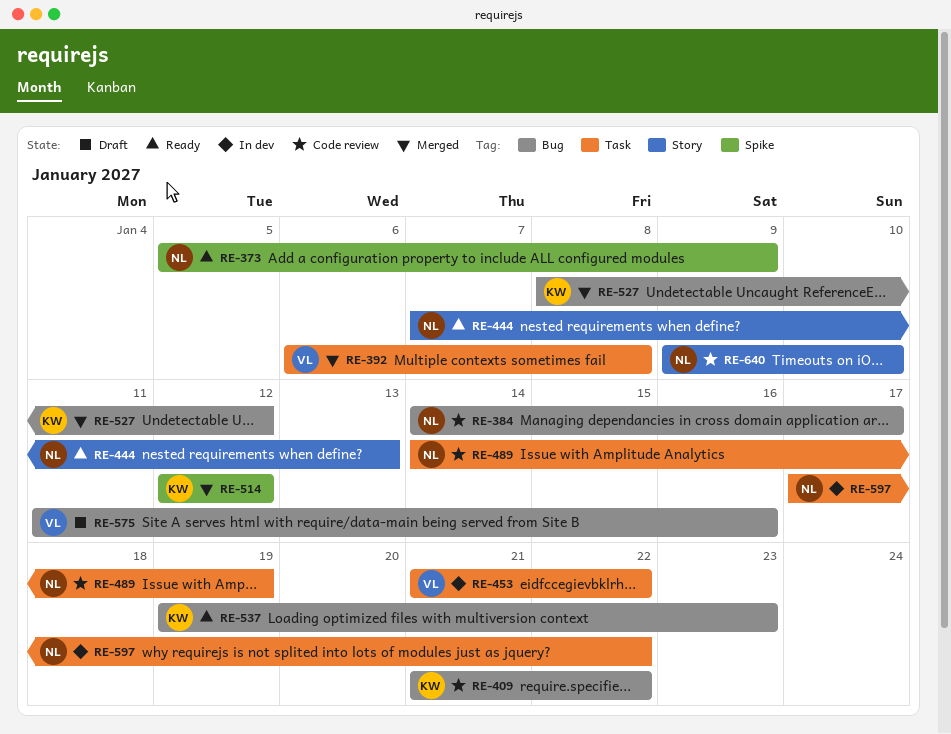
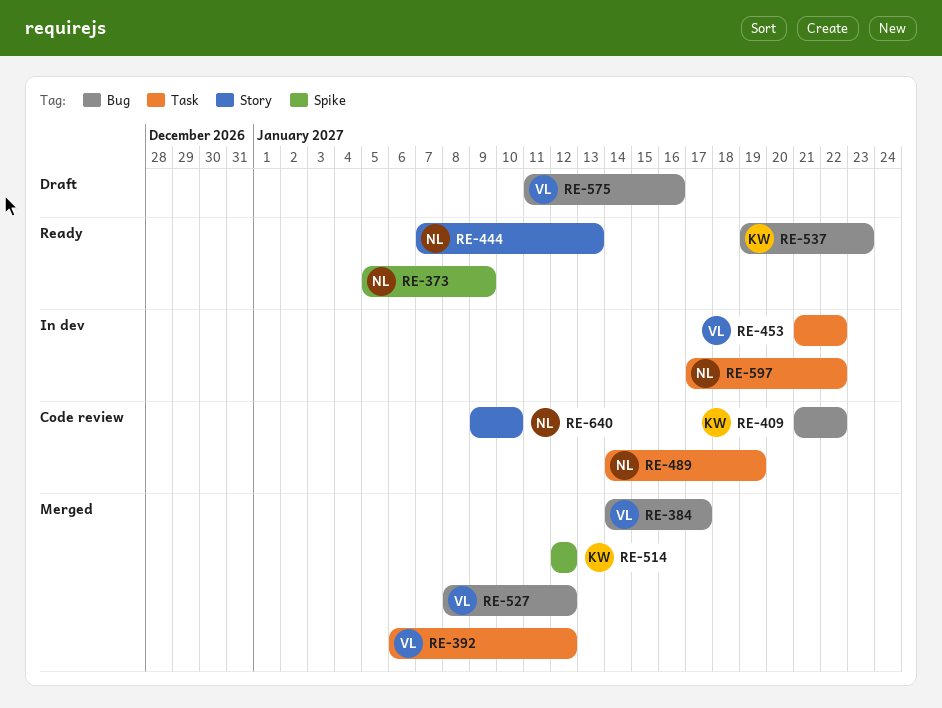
RE-384, status: Code review -> Merged
RE-384, owner: NL -> VL
RE-392, due: Jan 8 -> Jan 12
RE-527, owner: KW -> VL

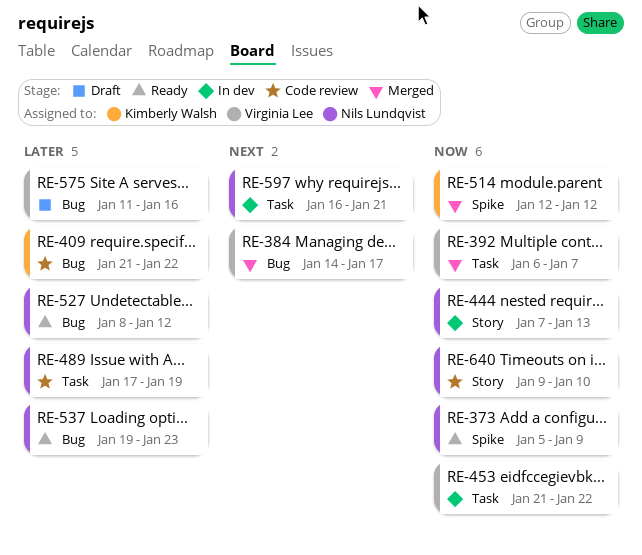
RE-392, due: Jan 12 -> Jan 7
RE-444, status: Ready -> In dev
RE-489, start: Jan 14 -> Jan 17
RE-527, status: Merged -> Ready
RE-527, owner: Virginia Lee -> Nils Lundqvist
RE-537, owner: Kimberly Walsh -> Nils Lundqvist
RE-597, start: Jan 17 -> Jan 16
RE-597, due: Jan 22 -> Jan 21

